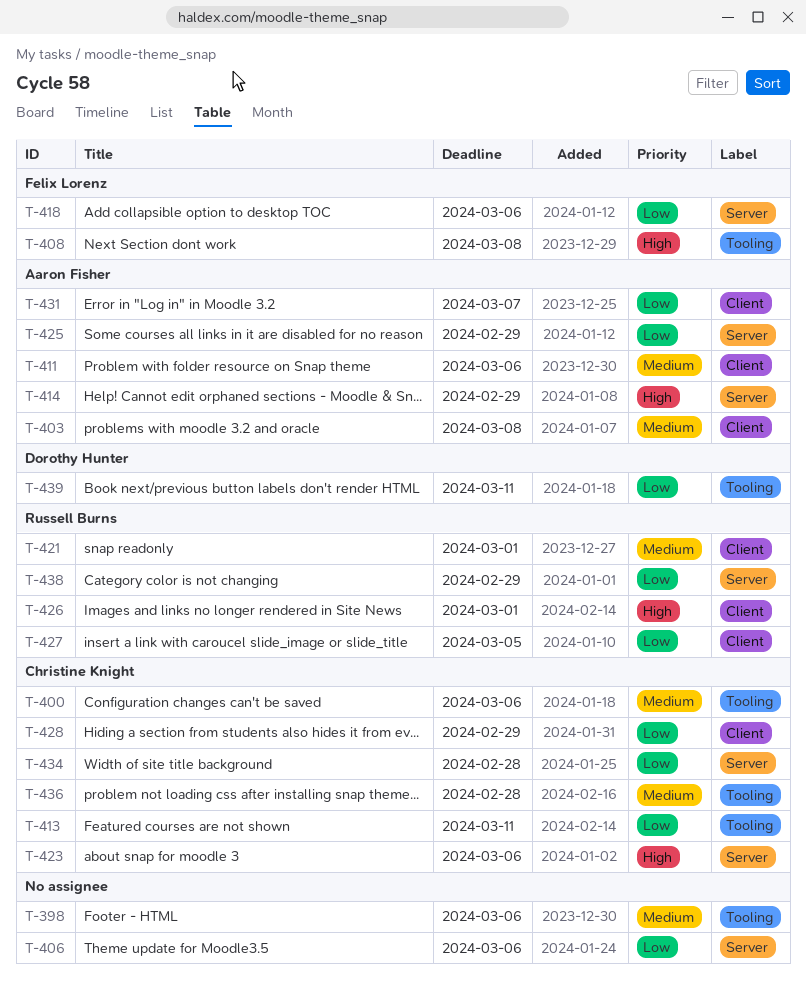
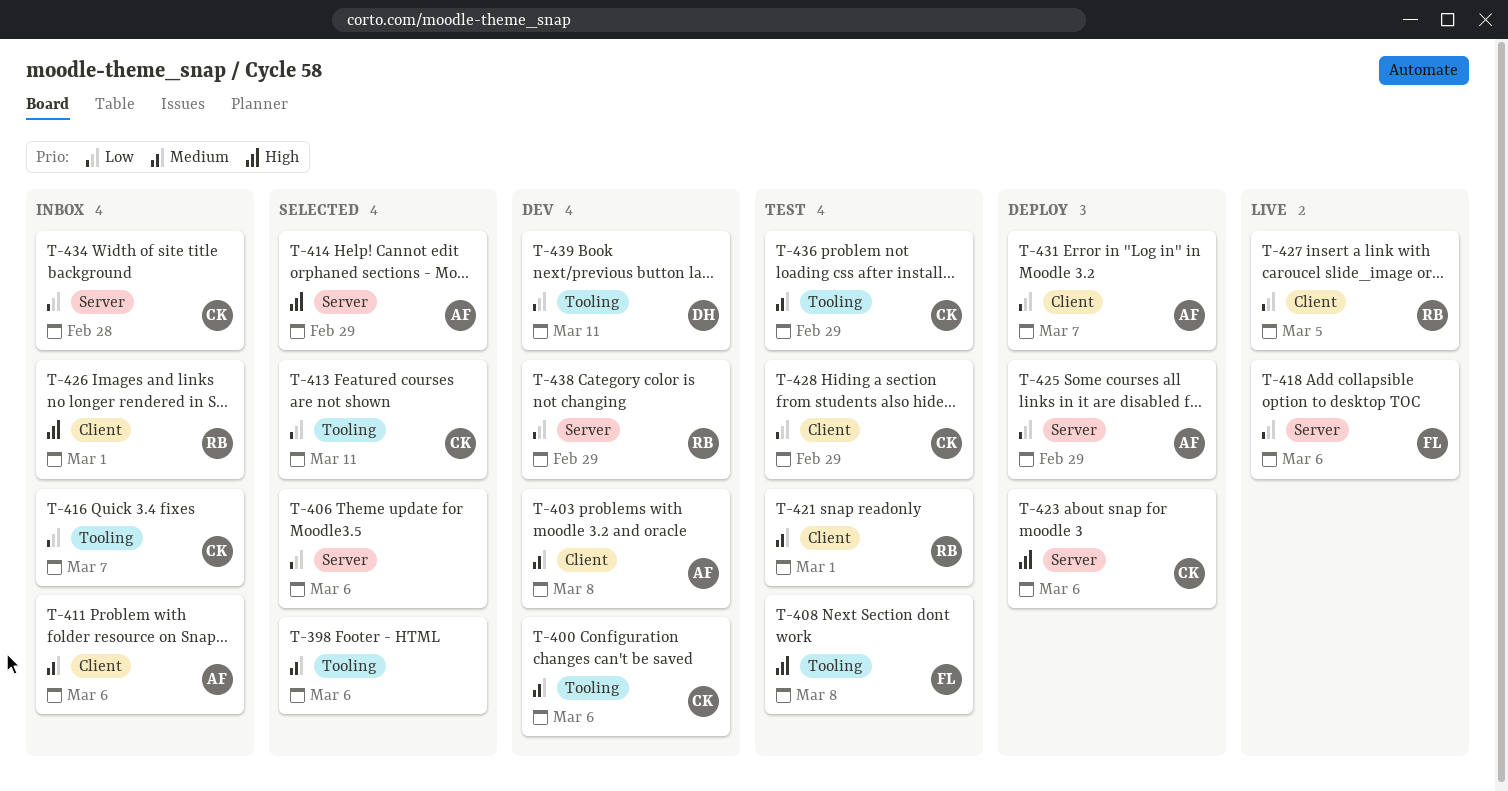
T-416: none -> present
T-436, due: Feb 28 -> Feb 29

